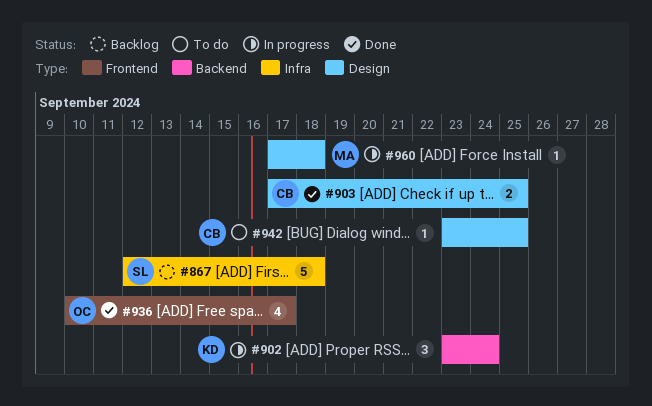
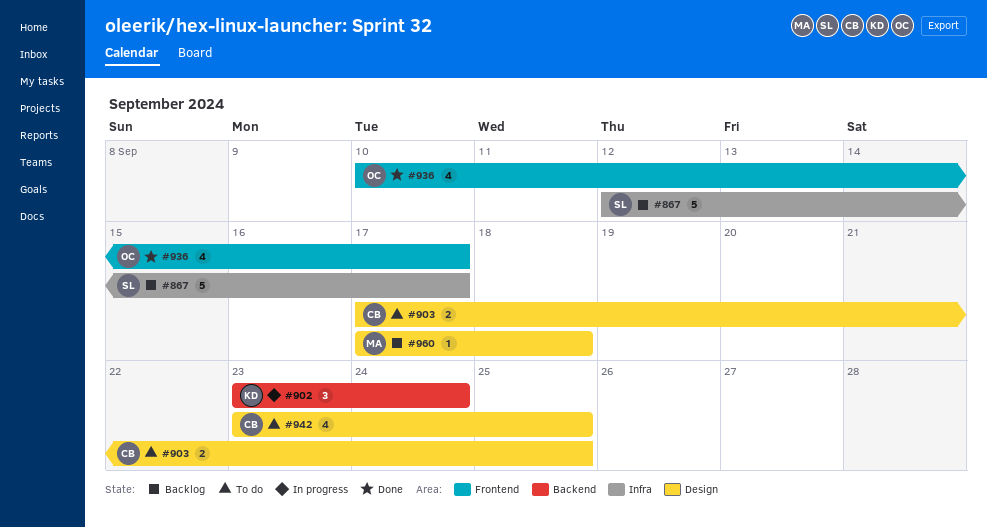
#867, due: Sep 18 -> Sep 17
#903, status: Done -> To do
#942, estimate: 1 -> 4
#960, status: In progress -> Backlog

